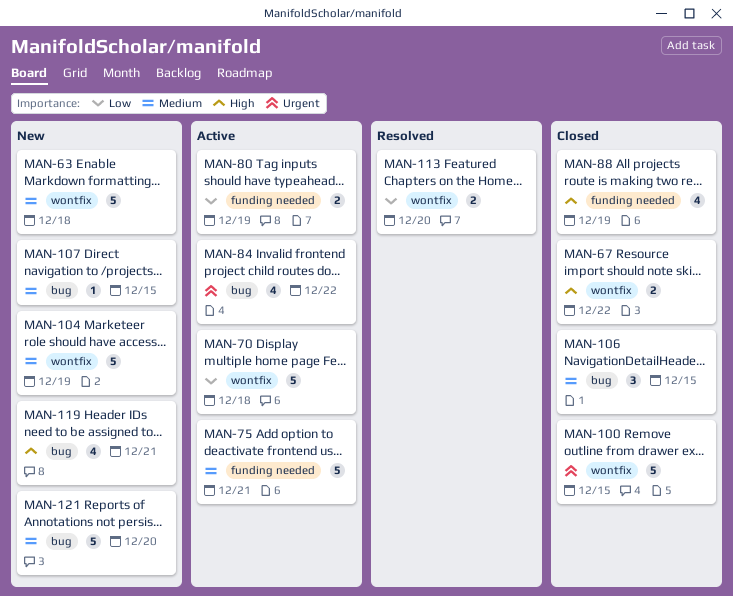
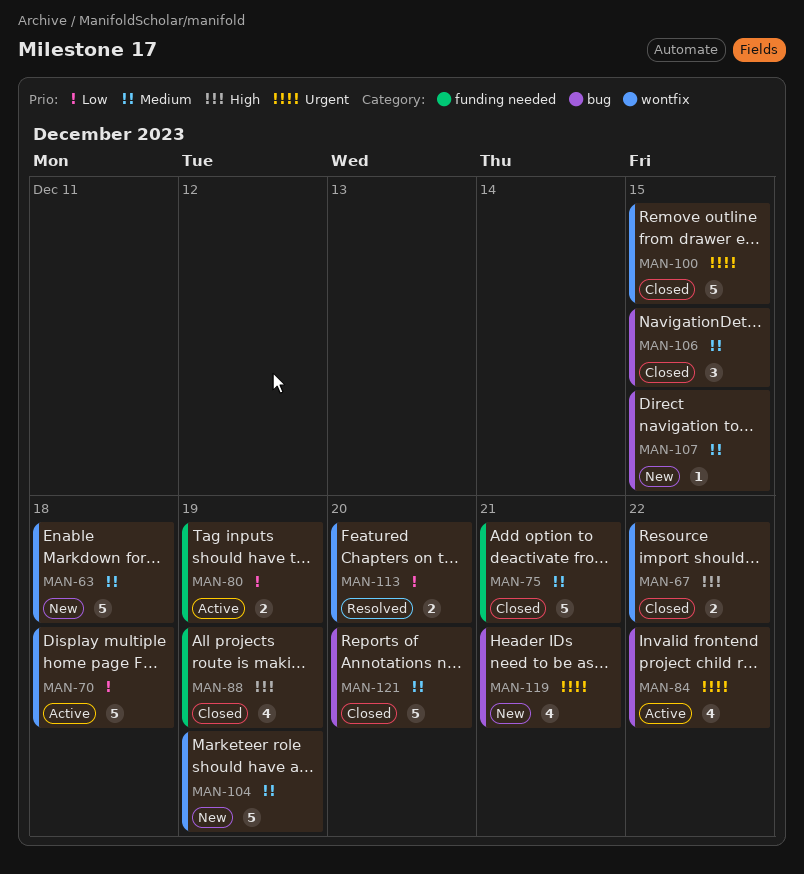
MAN-75, status: Active -> Closed
MAN-119, priority: High -> Urgent
MAN-121, status: New -> Closed

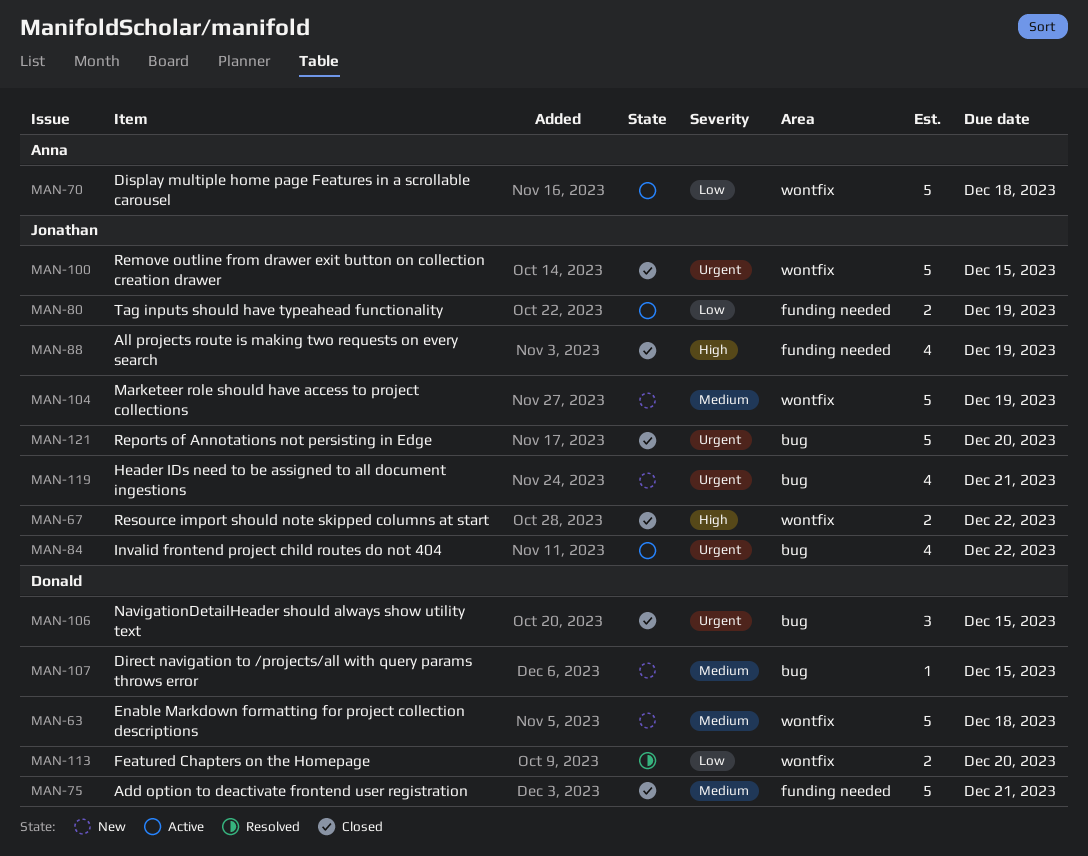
MAN-106, priority: Medium -> Urgent
MAN-121, priority: Medium -> Urgent

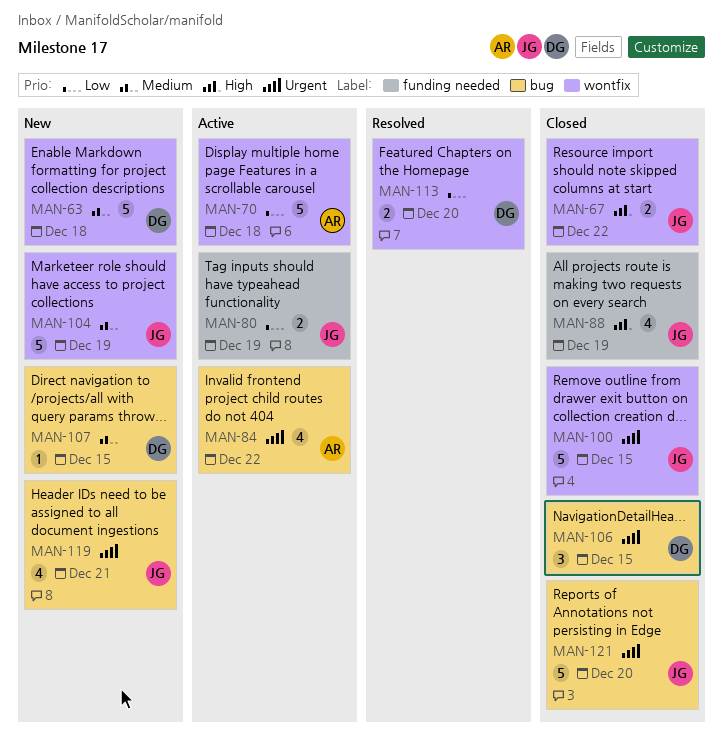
MAN-75: present -> none
MAN-84, owner: Jonathan -> Anna

